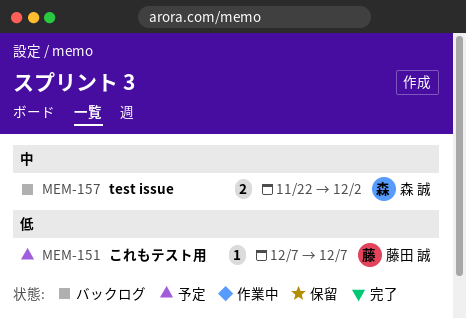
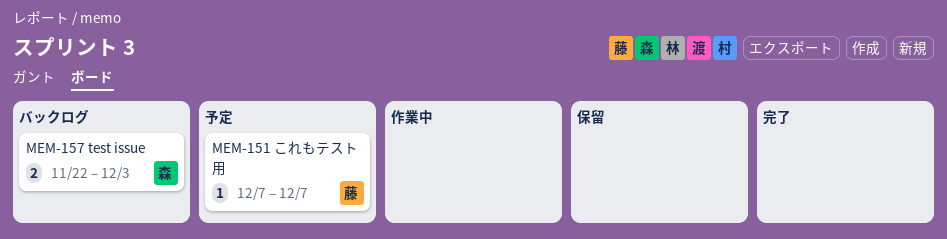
MEM-157, due: Dec 2 -> Dec 3

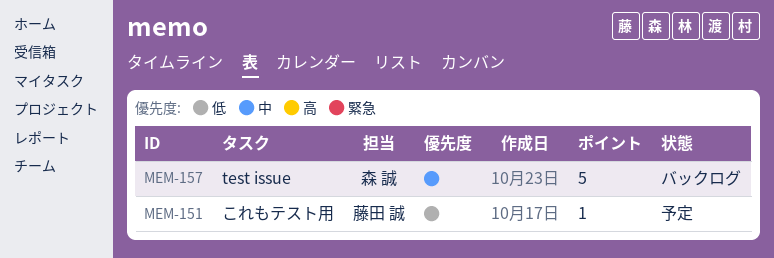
MEM-157, estimate: 2 -> 5

